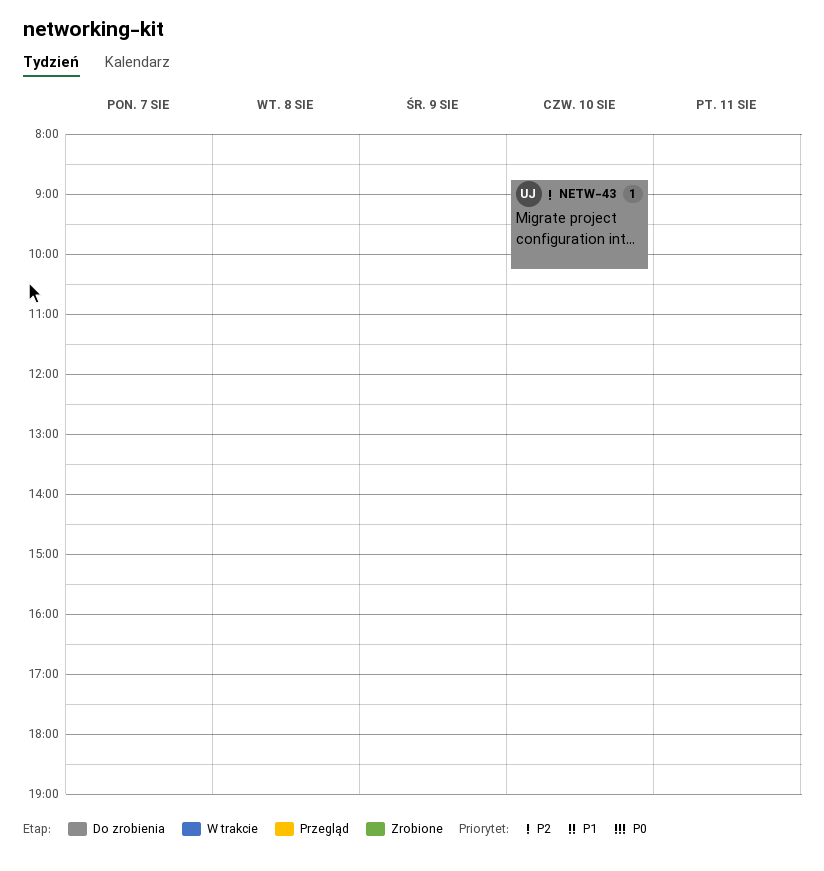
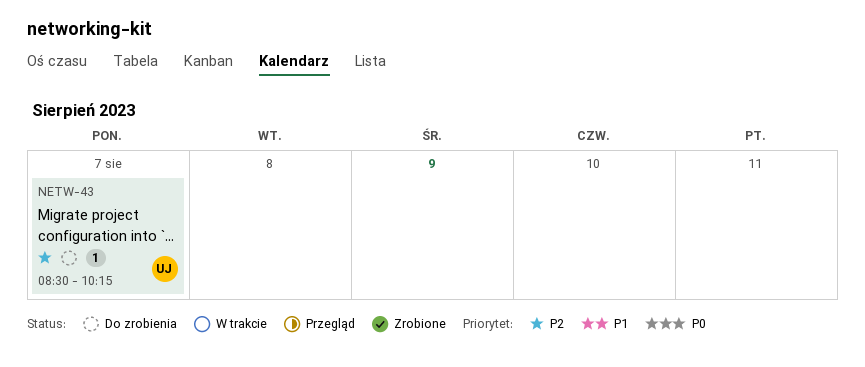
NETW-43, day: Aug 10 -> Aug 7
NETW-43, begins: 08:45 -> 08:30

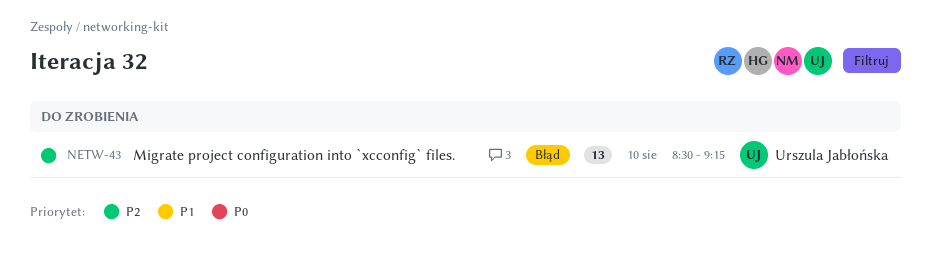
NETW-43, estimate: 1 -> 13
NETW-43, day: Aug 7 -> Aug 10
NETW-43, ends: 10:15 -> 09:15

